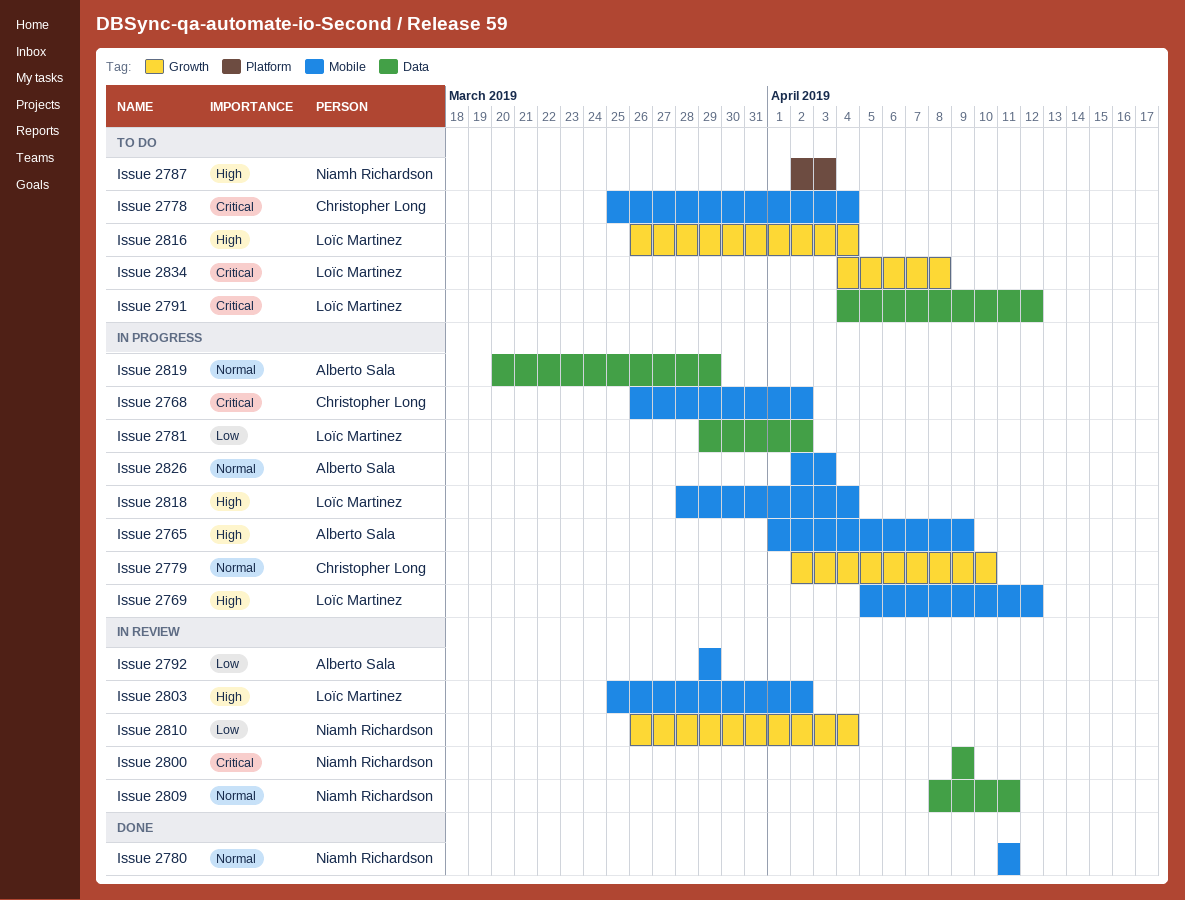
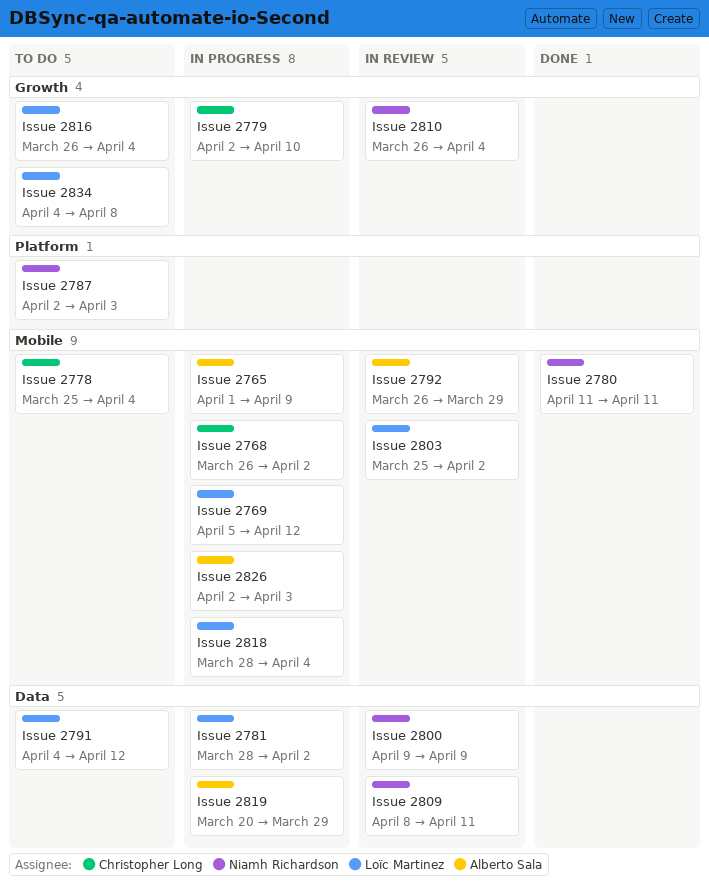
Issue 2781, start: Mar 29 -> Mar 28
Issue 2792, start: Mar 29 -> Mar 26

